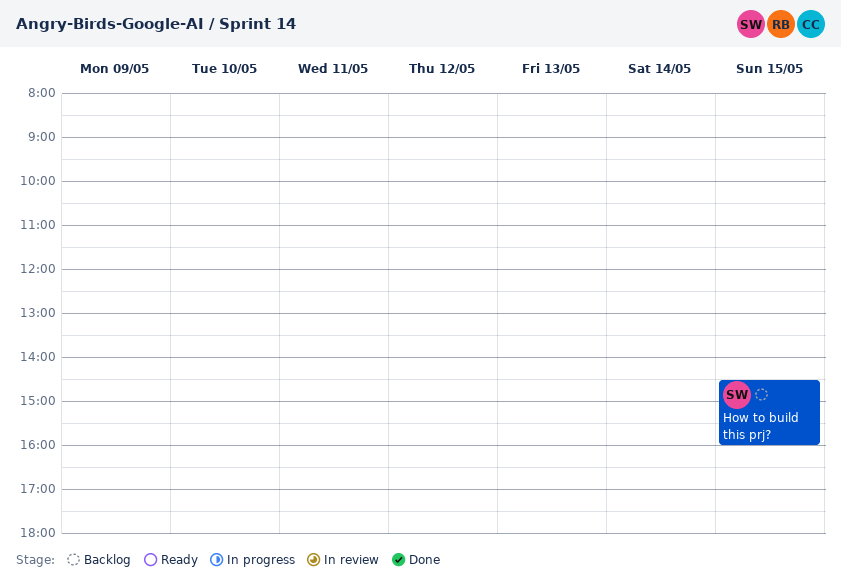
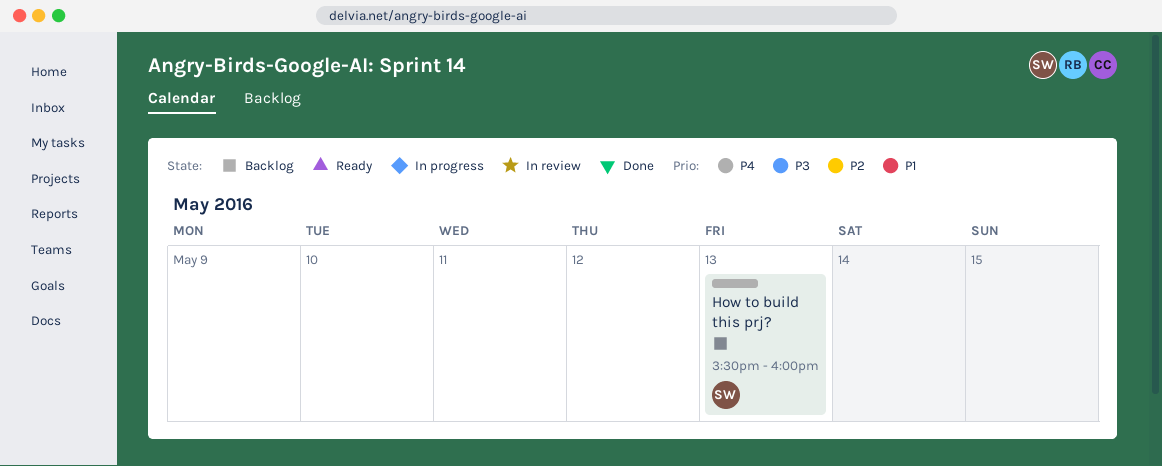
How to build this prj?, day: May 15 -> May 13
How to build this prj?, begins: 14:30 -> 15:30

